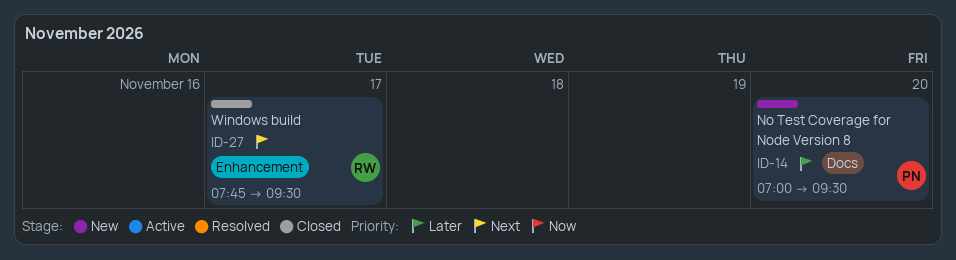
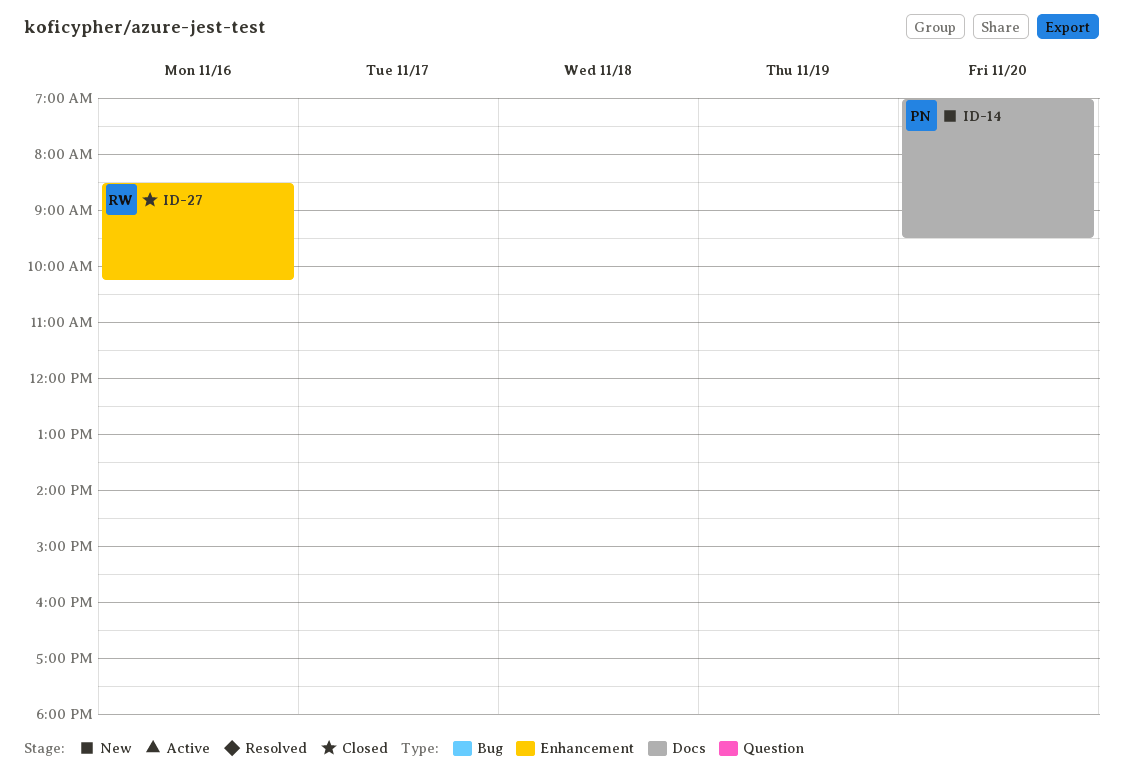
ID-27, day: Nov 17 -> Nov 16
ID-27, begins: 07:45 -> 08:30
ID-27, ends: 09:30 -> 10:15

